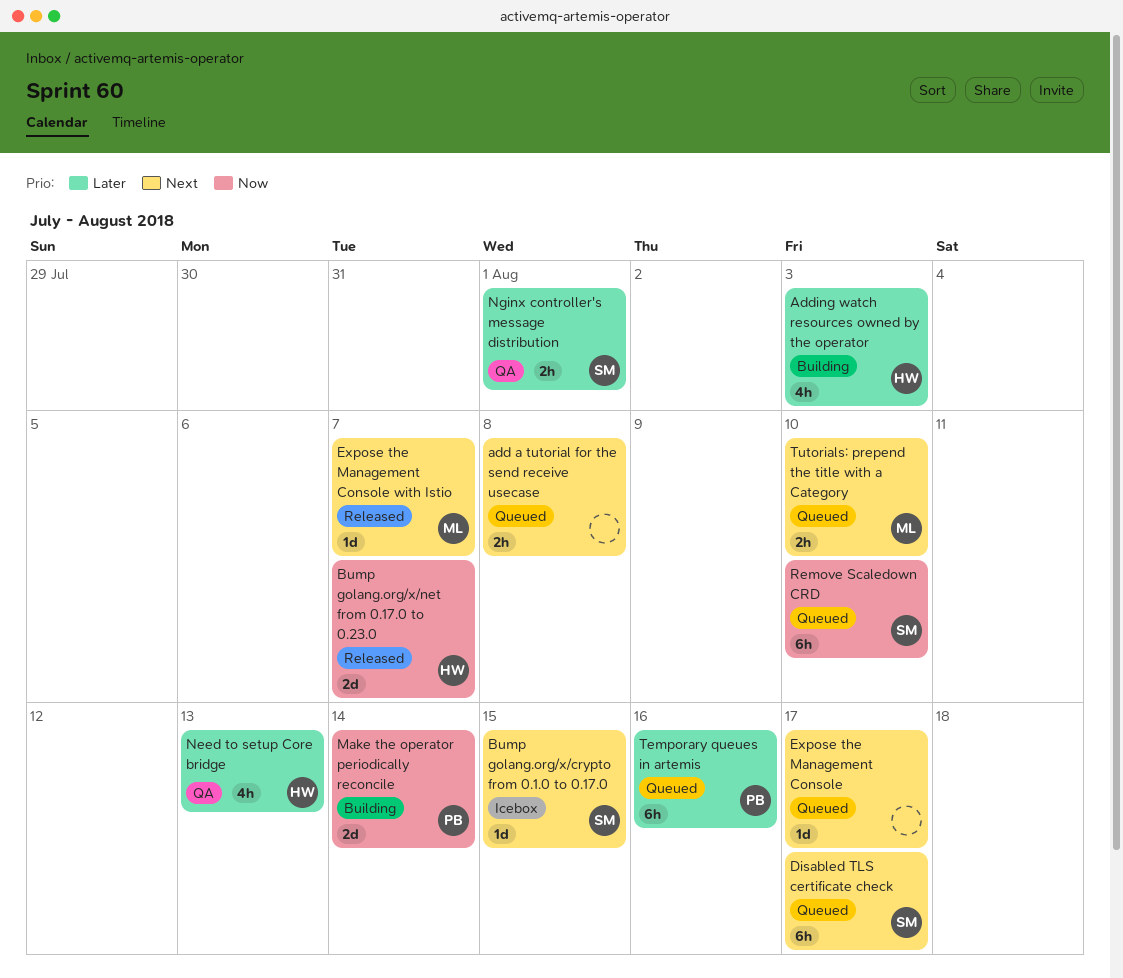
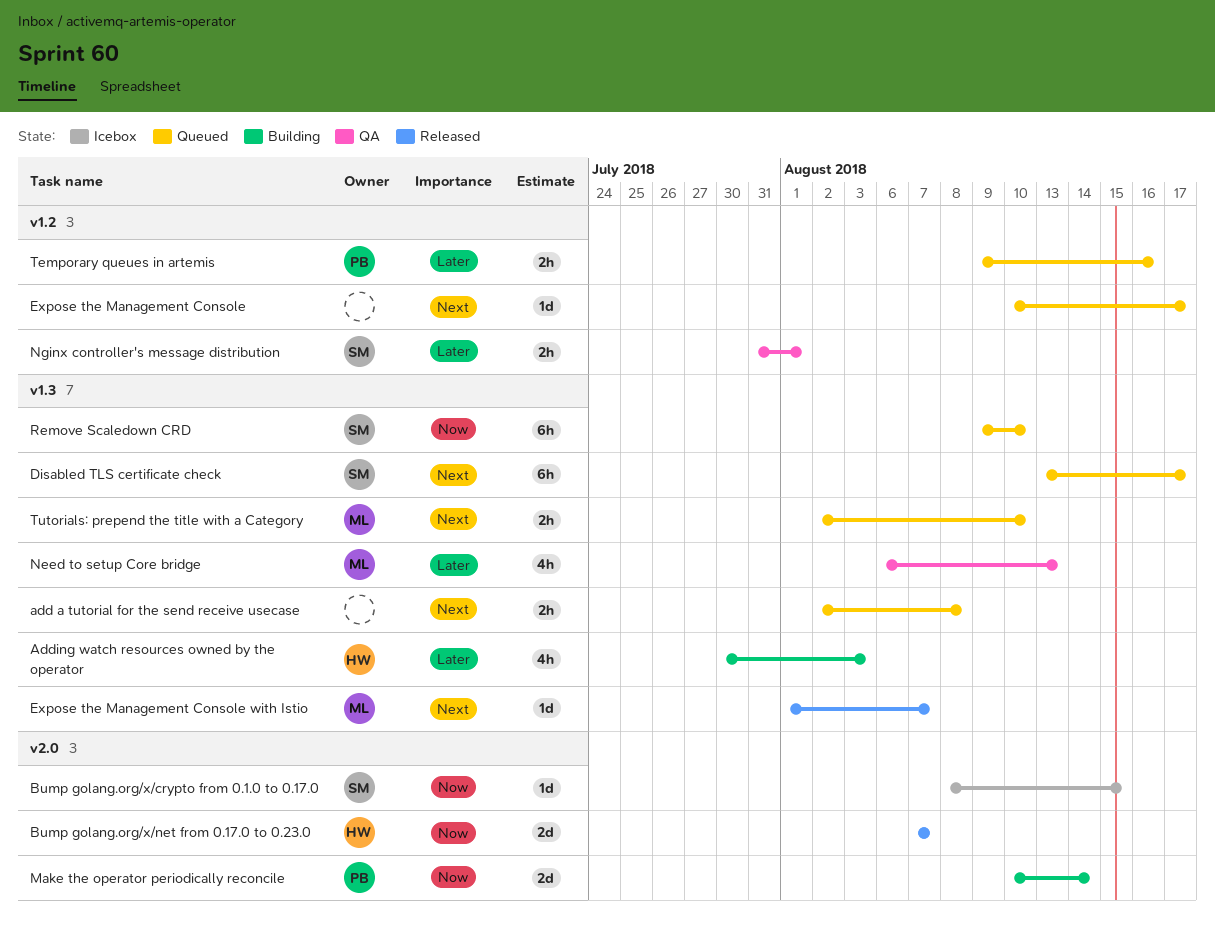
Bump golang.org/x/crypto from 0.1.0 to 0.17.0, priority: Next -> Now
Need to setup Core bridge, owner: HW -> ML
Temporary queues in artemis, estimate: 6h -> 2h

